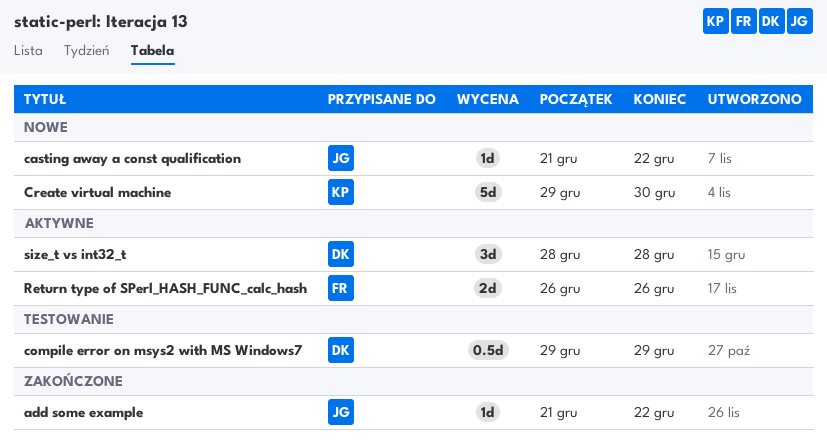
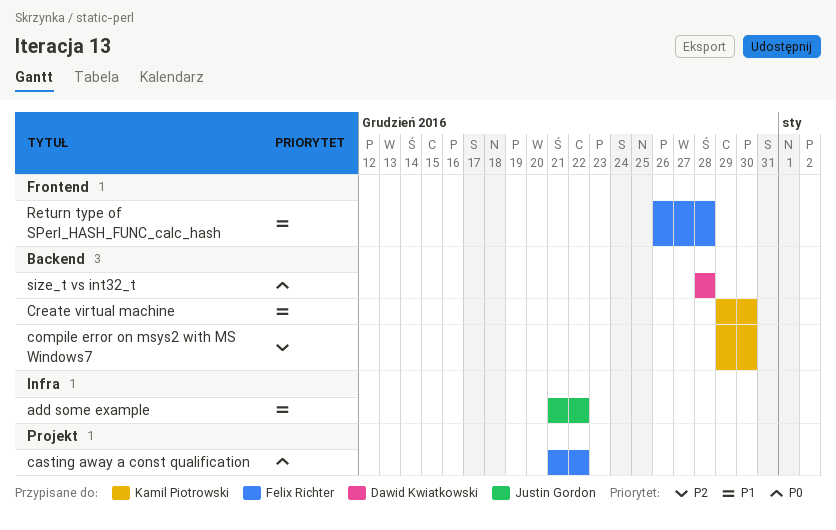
casting away a const qualification, owner: Justin Gordon -> Felix Richter
compile error on msys2 with MS Windows7, owner: Dawid Kwiatkowski -> Kamil Piotrowski
compile error on msys2 with MS Windows7, due: Dec 29 -> Dec 30
Return type of SPerl_HASH_FUNC_calc_hash, due: Dec 26 -> Dec 28

